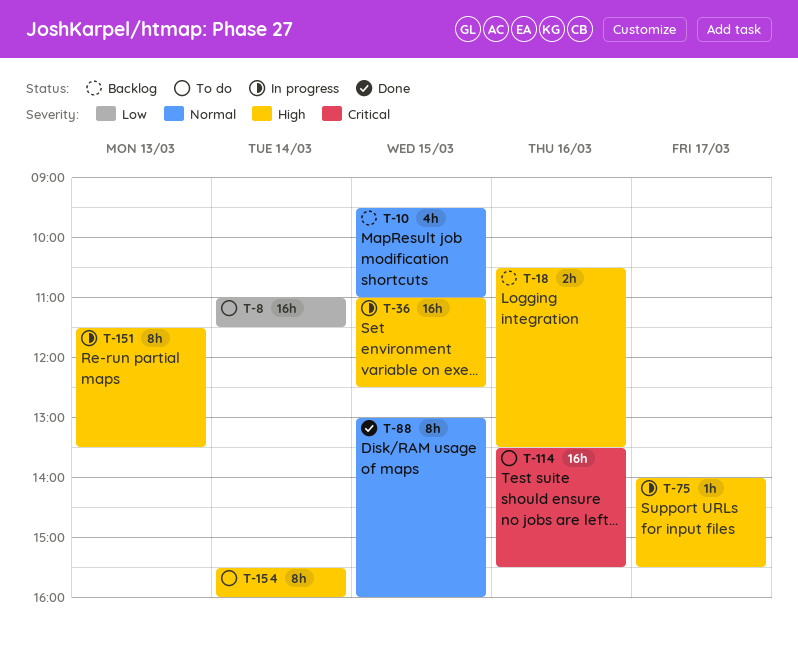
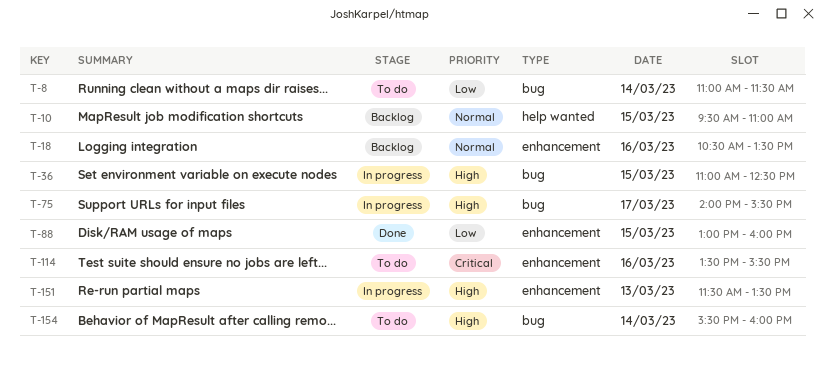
T-18, priority: High -> Normal
T-88, priority: Normal -> Low

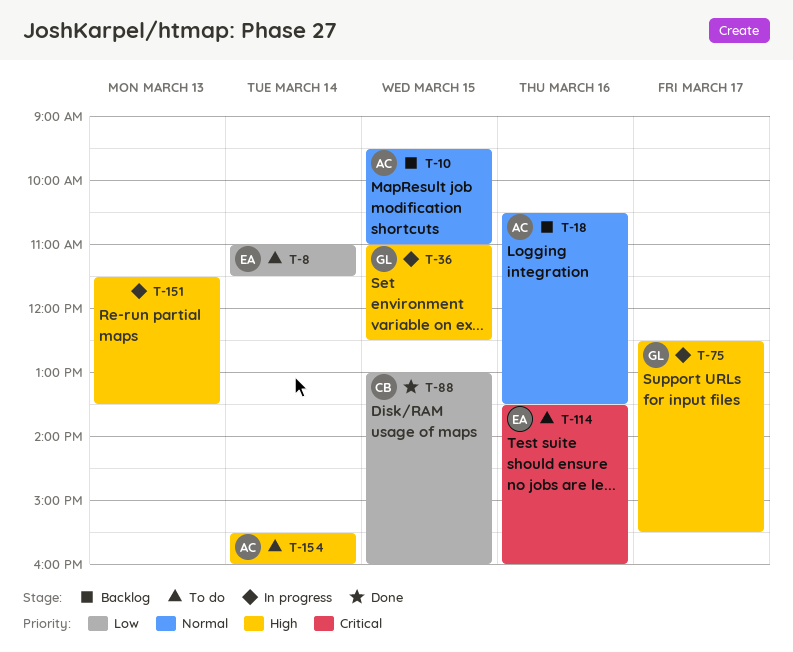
T-75, begins: 14:00 -> 12:30
T-114, ends: 15:30 -> 16:00

